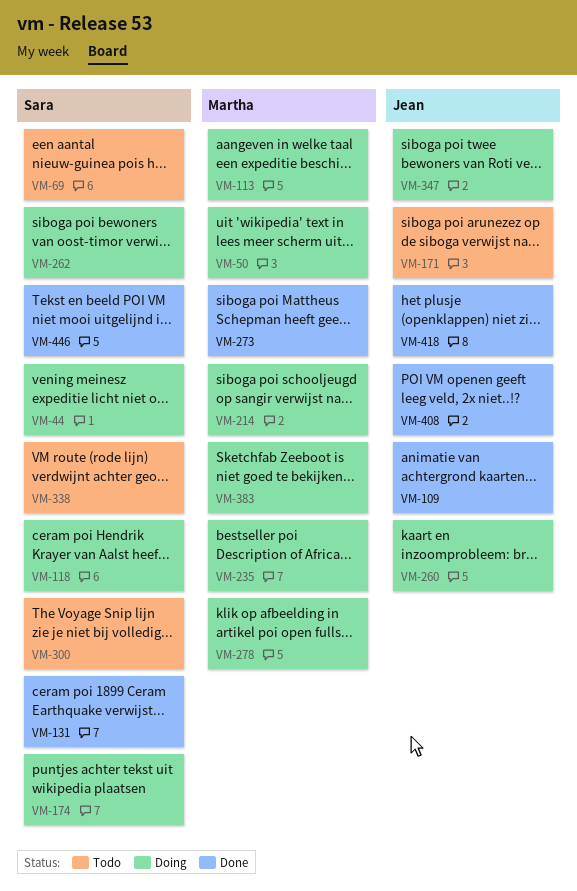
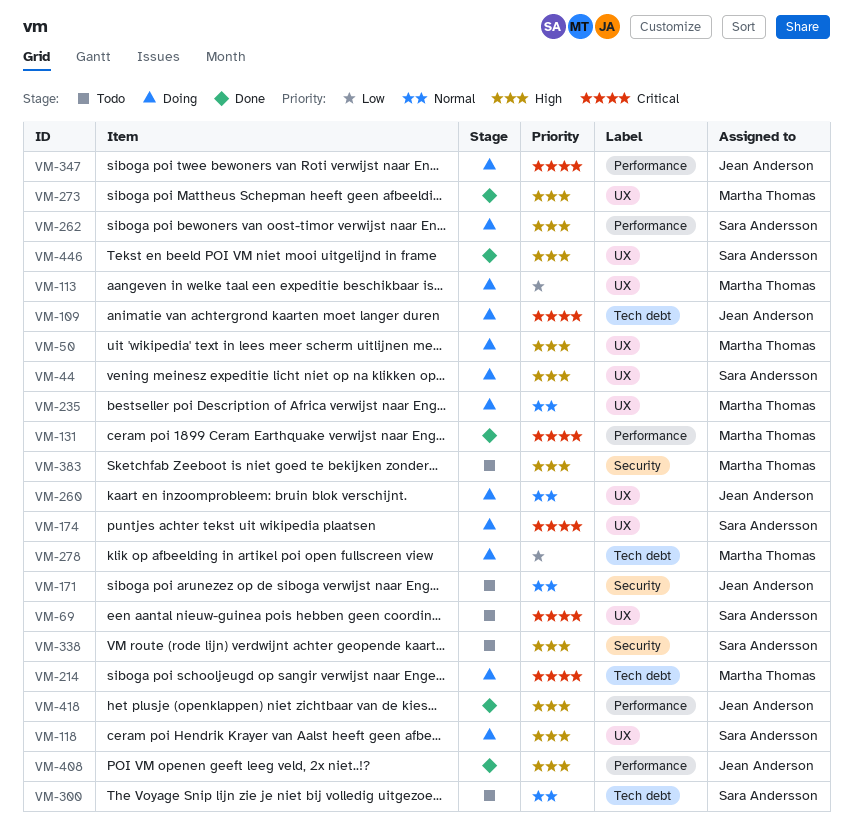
VM-109, status: Done -> Doing
VM-131, owner: Sara Andersson -> Martha Thomas
VM-383, status: Doing -> Todo

